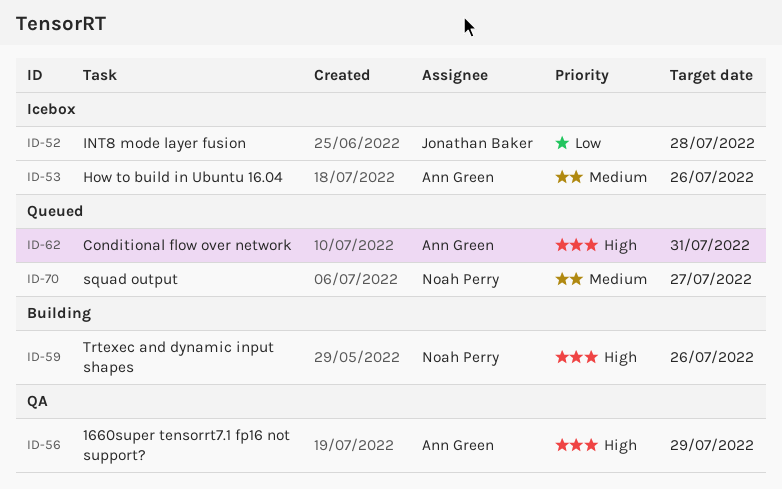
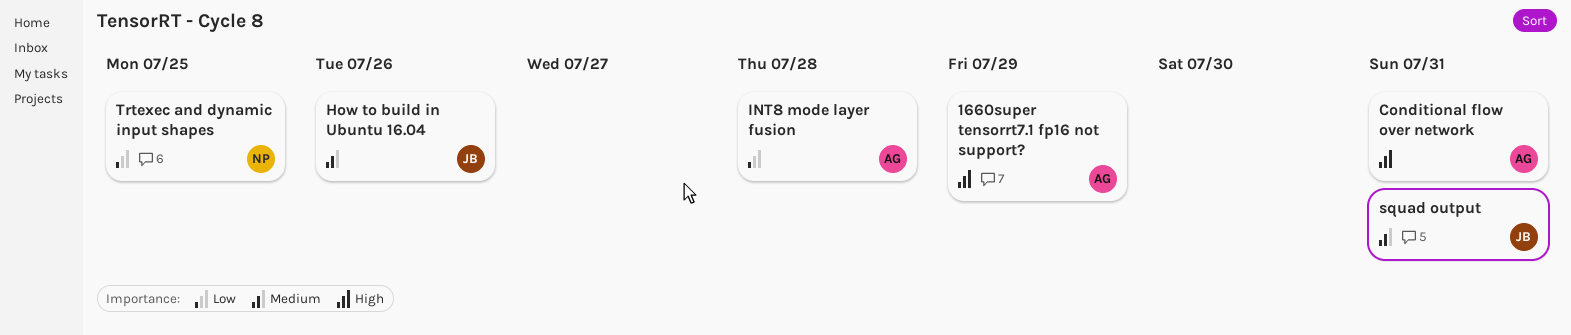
How to build in Ubuntu 16.04, owner: Ann Green -> Jonathan Baker
INT8 mode layer fusion, owner: Jonathan Baker -> Ann Green
squad output, owner: Noah Perry -> Jonathan Baker
squad output, due: Jul 27 -> Jul 31
Trtexec and dynamic input shapes, priority: High -> Low
Trtexec and dynamic input shapes, due: Jul 26 -> Jul 25

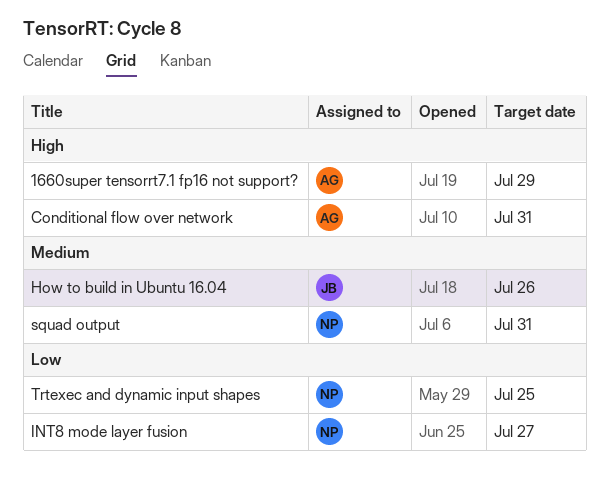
INT8 mode layer fusion, owner: AG -> NP
INT8 mode layer fusion, due: Jul 28 -> Jul 27
squad output, owner: JB -> NP

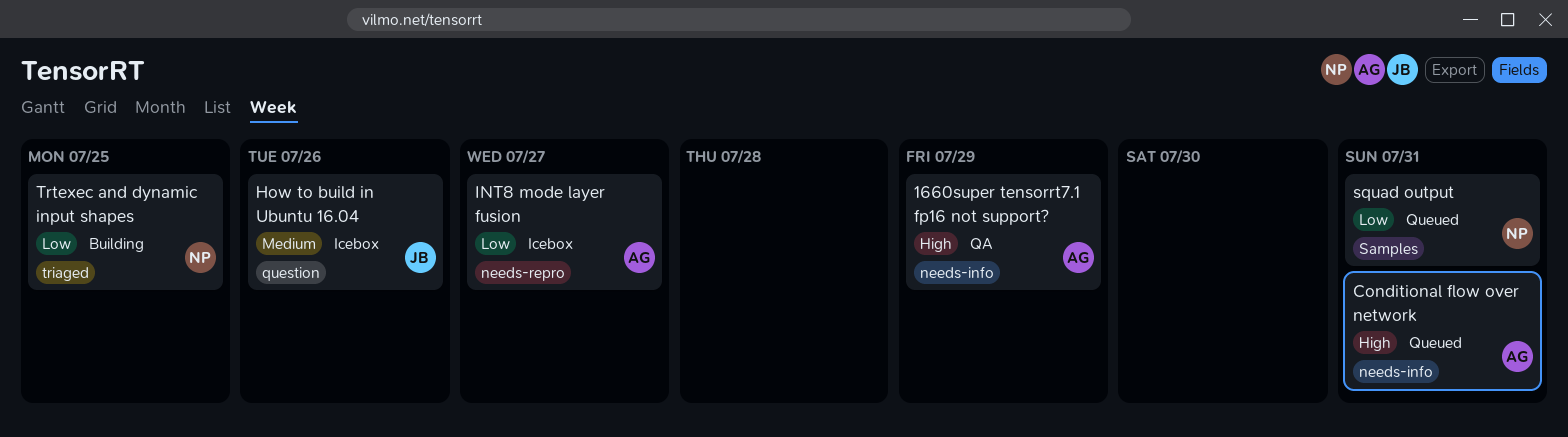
INT8 mode layer fusion, owner: NP -> AG
squad output, priority: Medium -> Low

